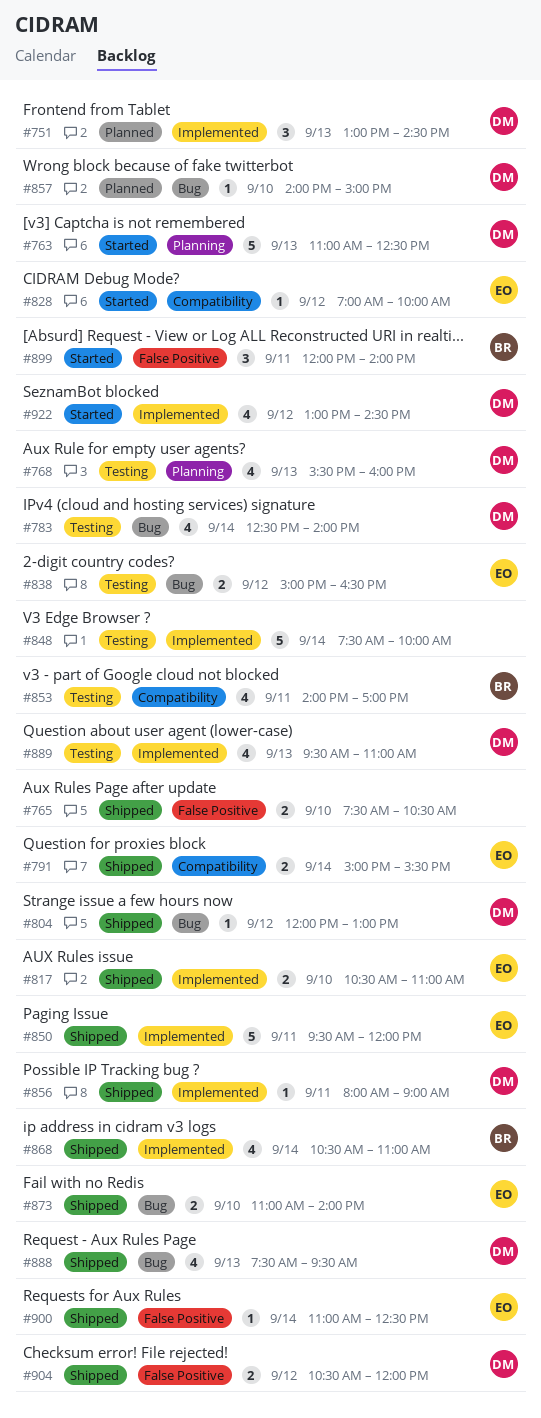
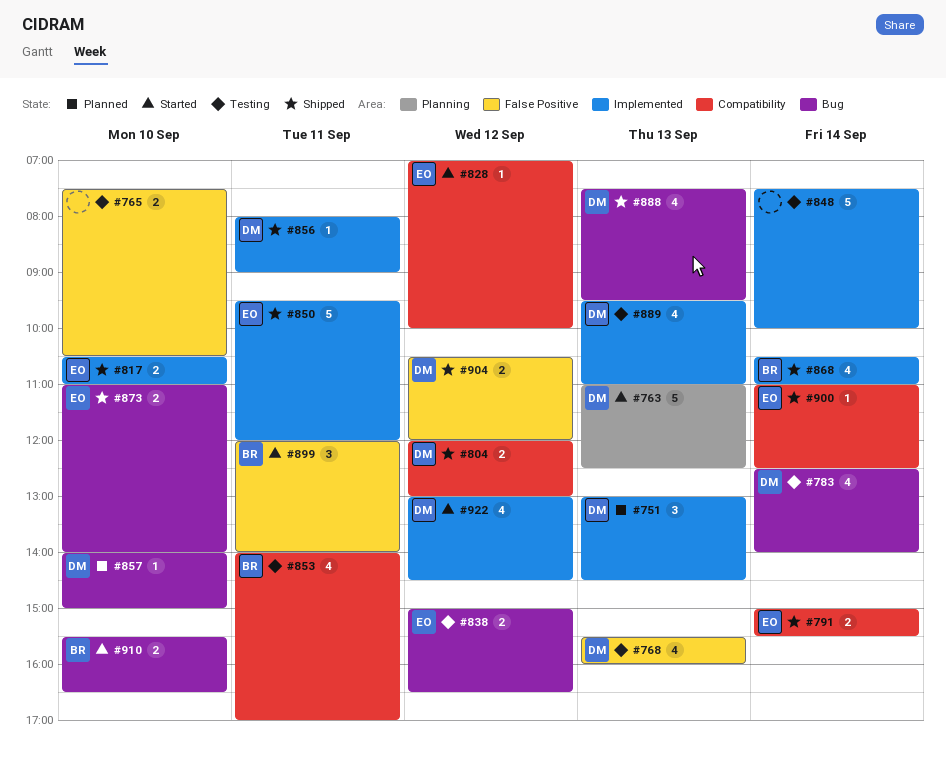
#765, status: Shipped -> Testing
#768, label: Planning -> False Positive
#804, label: Bug -> Compatibility
#804, estimate: 1 -> 2
#900, label: False Positive -> Compatibility
#910: none -> present

